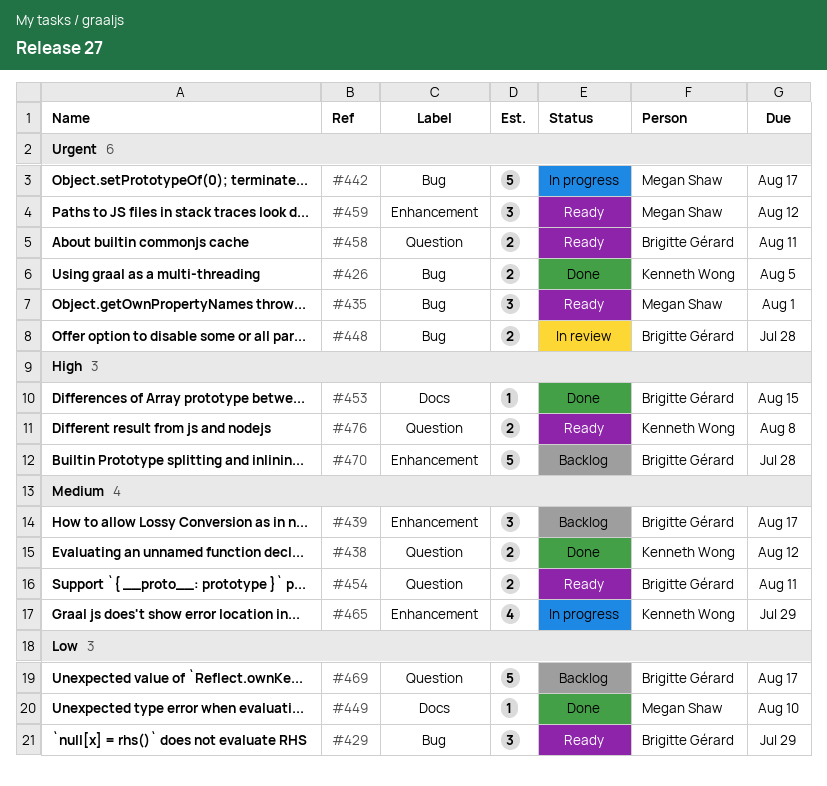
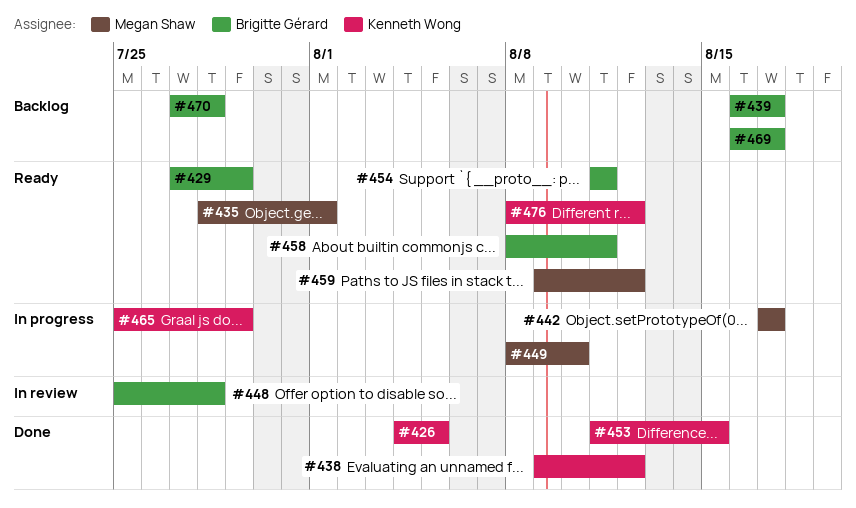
#449, status: Done -> In progress
#453, owner: Brigitte Gérard -> Kenneth Wong
#476, due: Aug 8 -> Aug 12

